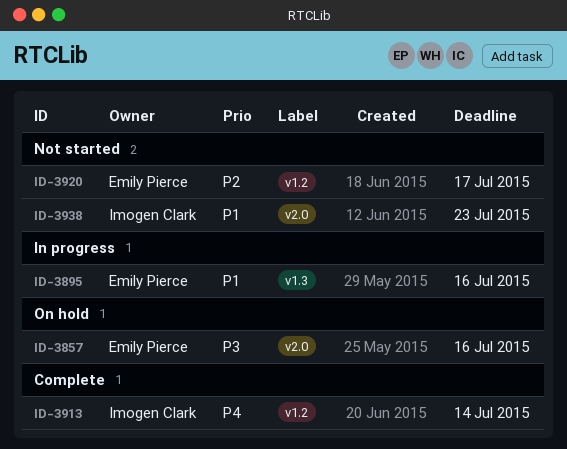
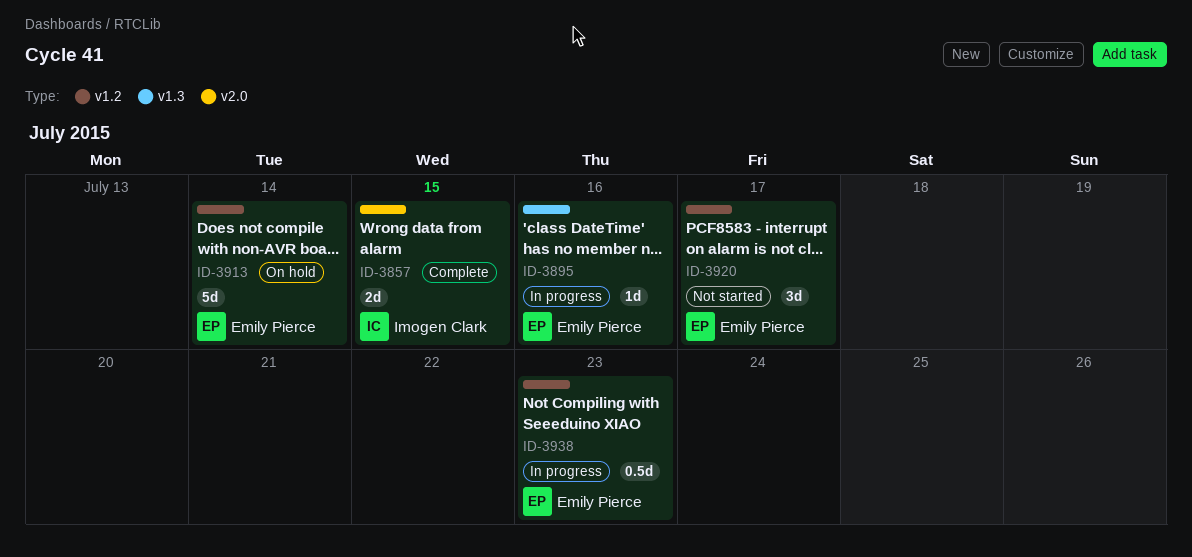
ID-3857, status: On hold -> Complete
ID-3857, owner: Emily Pierce -> Imogen Clark
ID-3857, due: Jul 16 -> Jul 15
ID-3913, status: Complete -> On hold
ID-3913, owner: Imogen Clark -> Emily Pierce
ID-3938, status: Not started -> In progress
ID-3938, owner: Imogen Clark -> Emily Pierce
ID-3938, label: v2.0 -> v1.2

